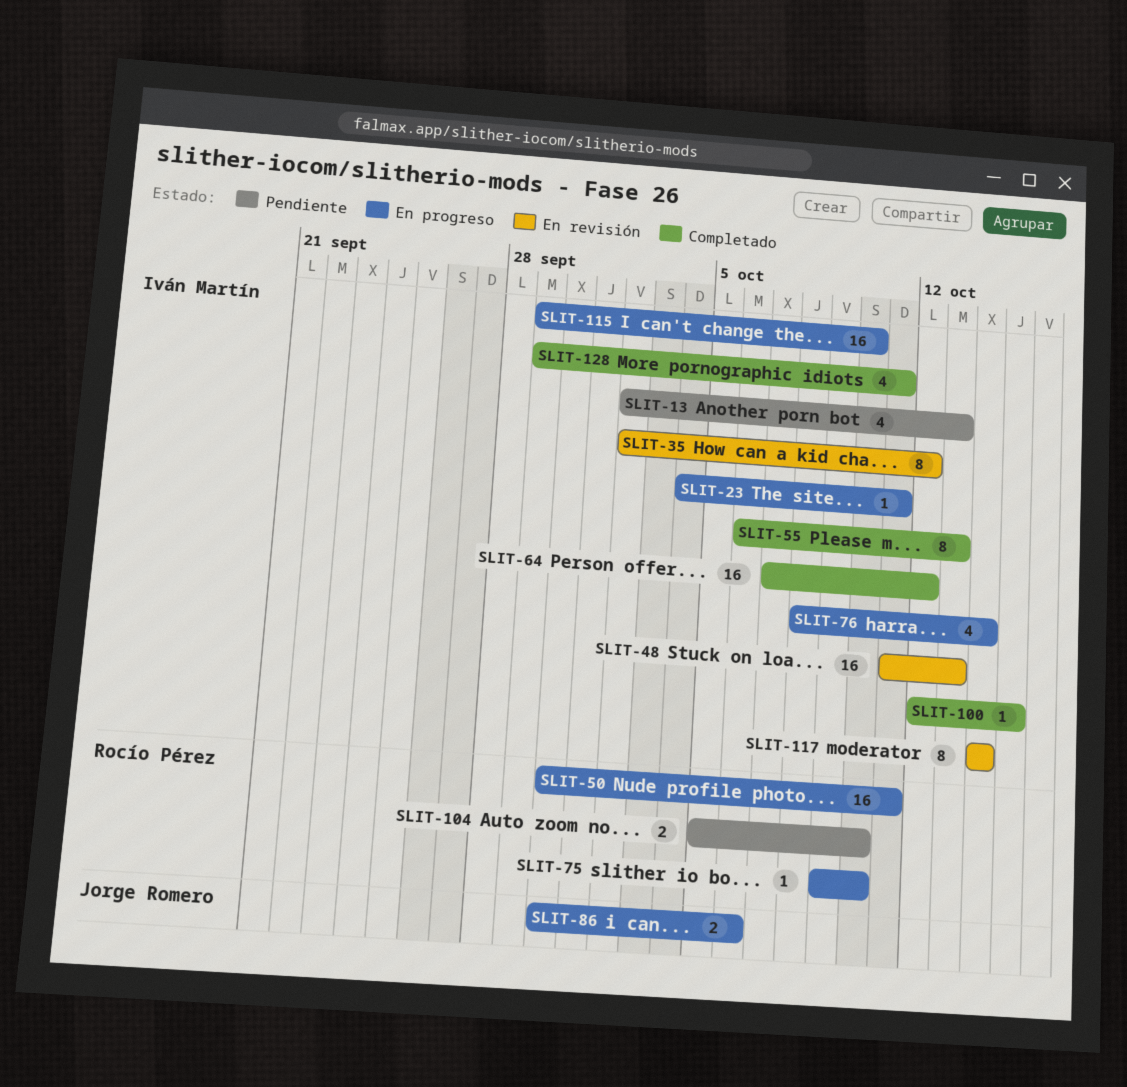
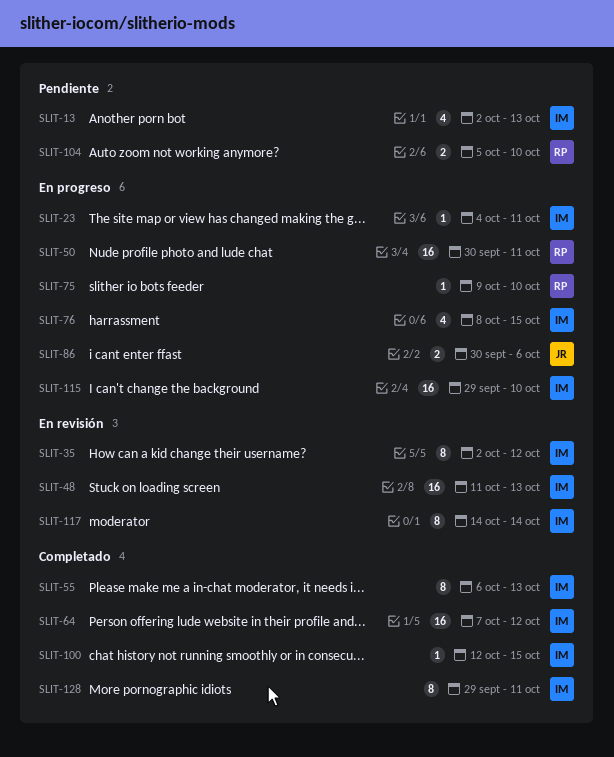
SLIT-76, due: Oct 14 -> Oct 15
SLIT-128, estimate: 4 -> 8

